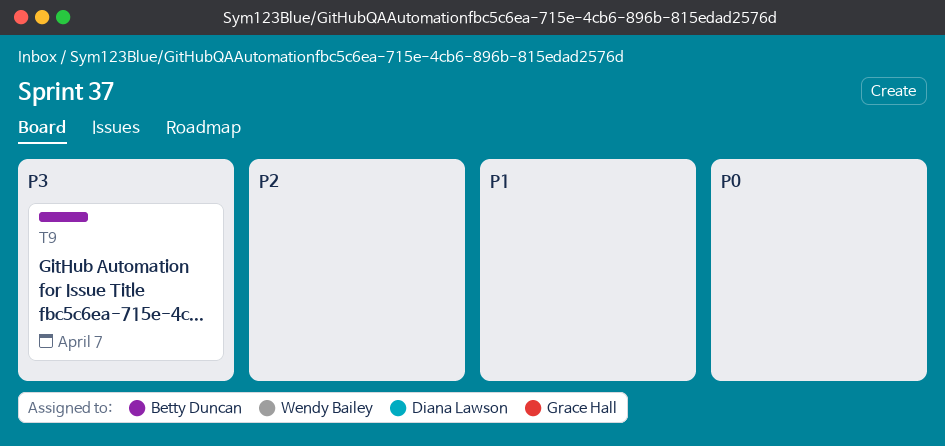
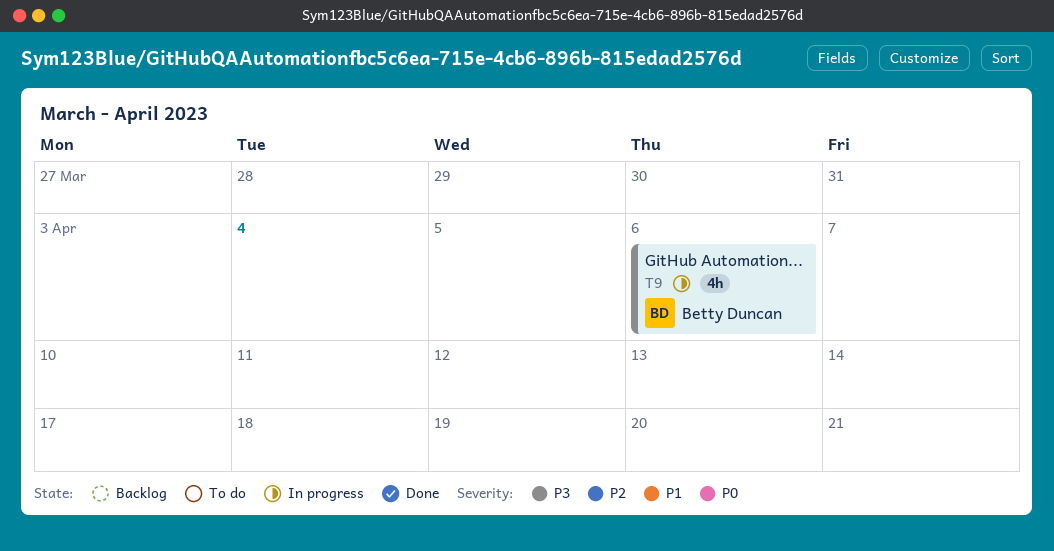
T9, due: Apr 7 -> Apr 6

